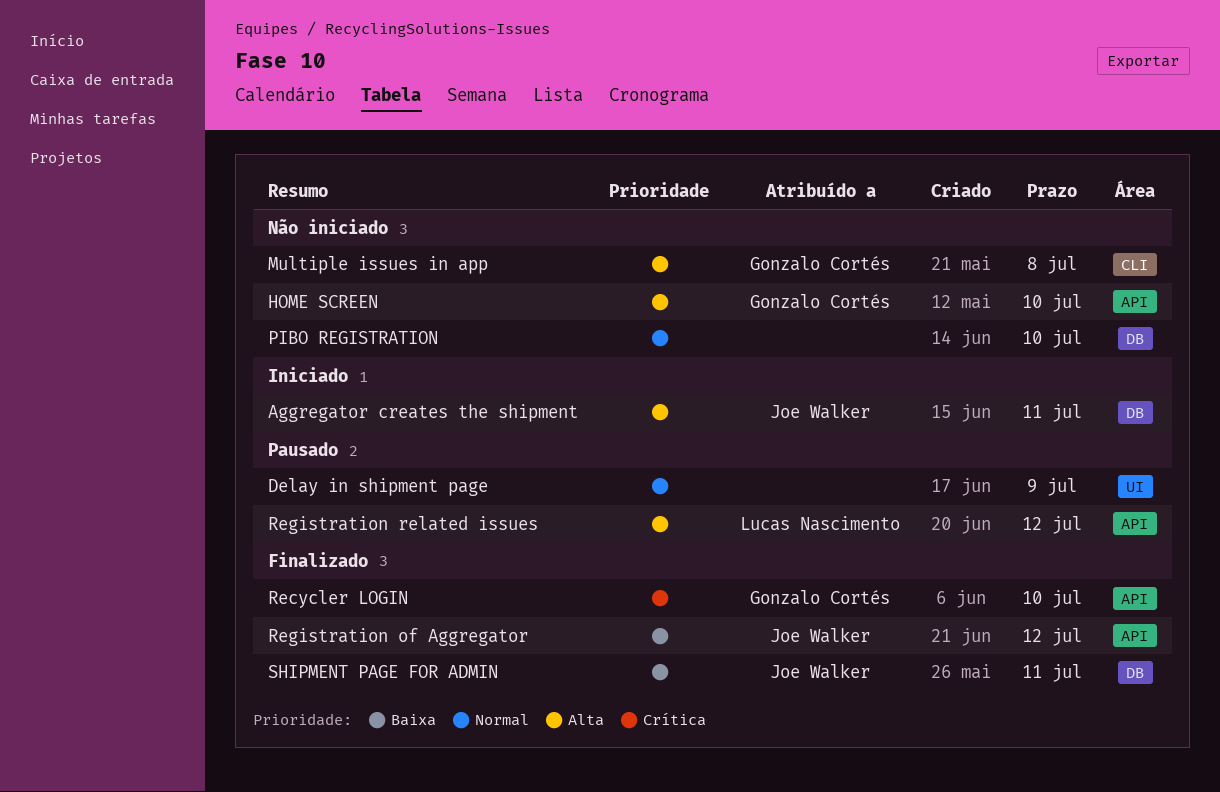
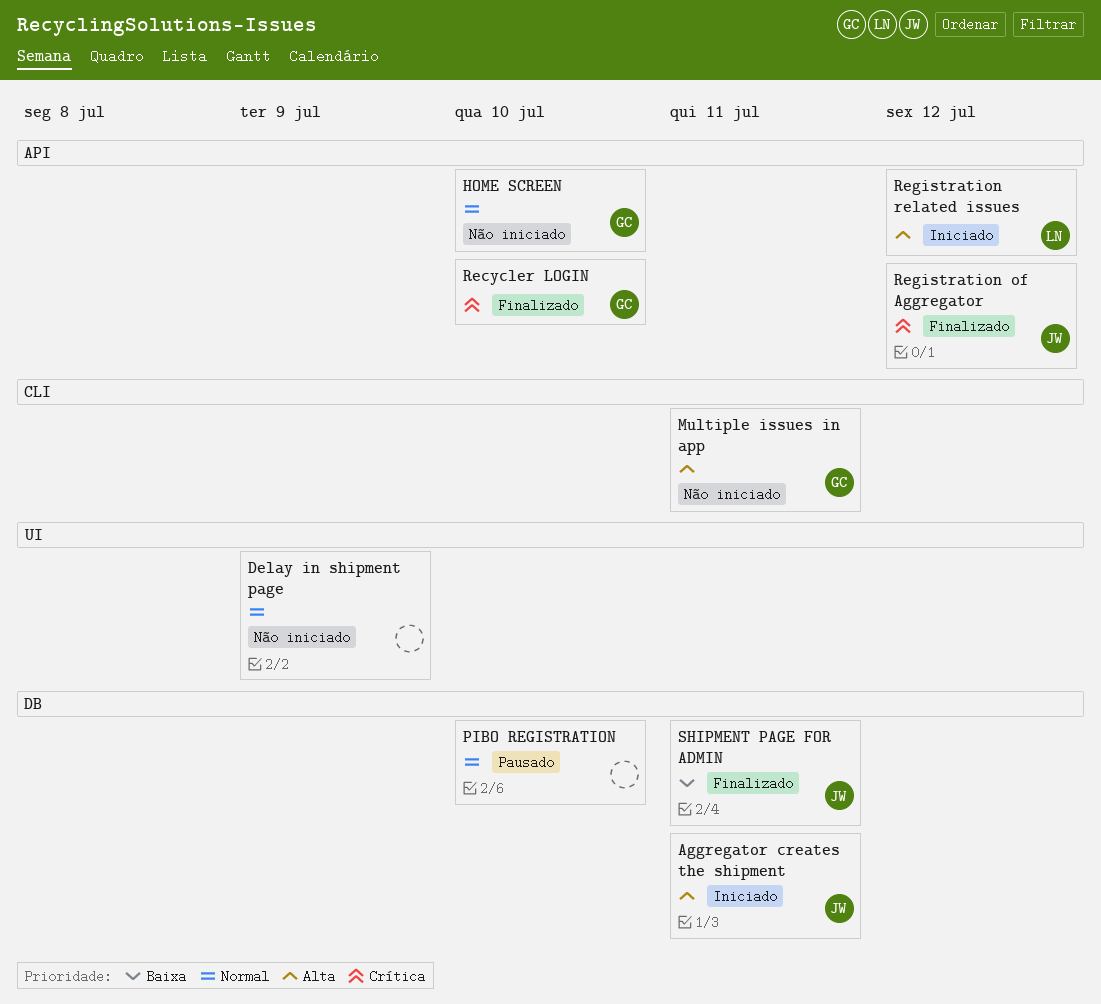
Delay in shipment page, status: Pausado -> Não iniciado
HOME SCREEN, priority: Alta -> Normal
Multiple issues in app, due: Jul 8 -> Jul 11
PIBO REGISTRATION, status: Não iniciado -> Pausado
Registration of Aggregator, priority: Baixa -> Crítica
Registration related issues, status: Pausado -> Iniciado

